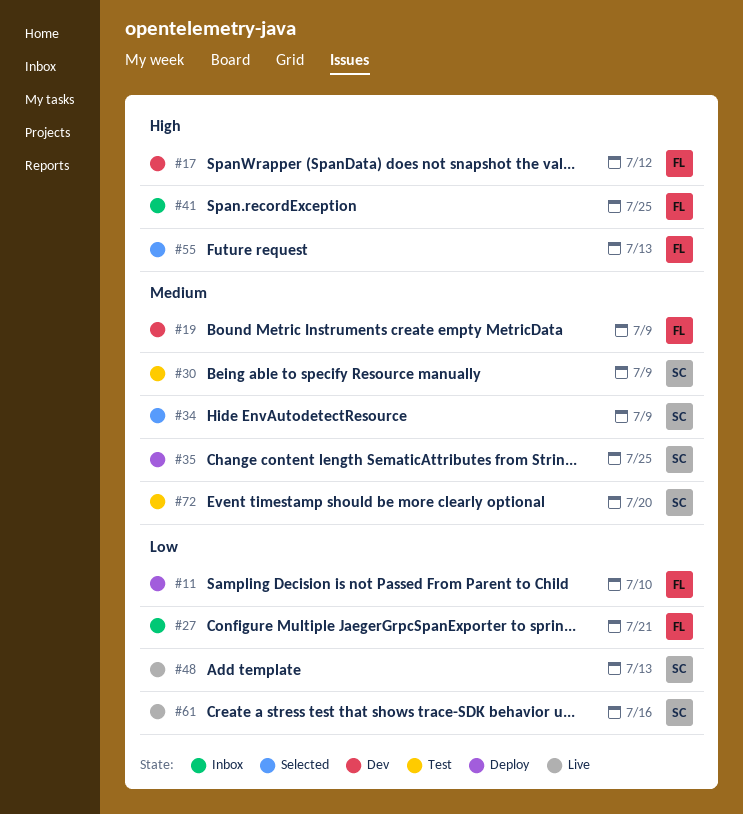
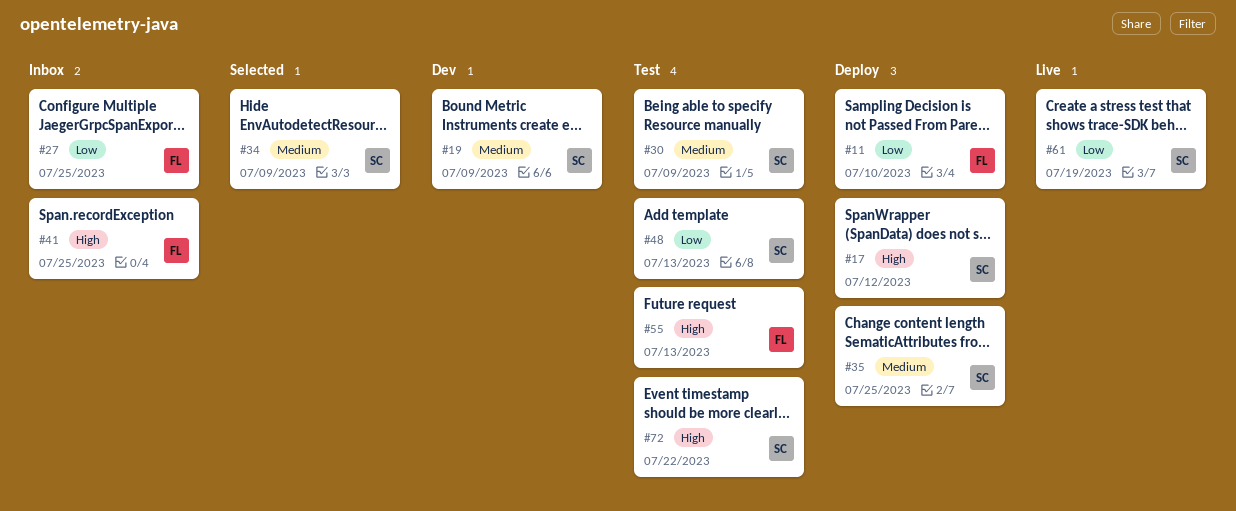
#17, status: Dev -> Deploy
#17, owner: FL -> SC
#19, owner: FL -> SC
#27, due: Jul 21 -> Jul 25
#48, status: Live -> Test
#55, status: Selected -> Test
#61, due: Jul 16 -> Jul 19
#72, priority: Medium -> High
#72, due: Jul 20 -> Jul 22

